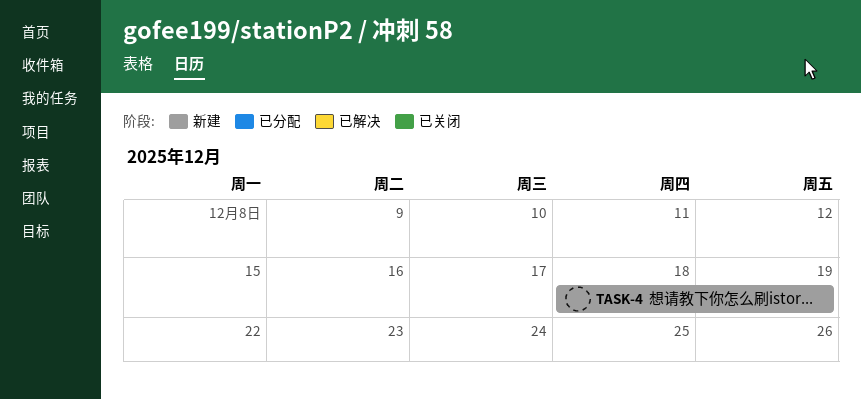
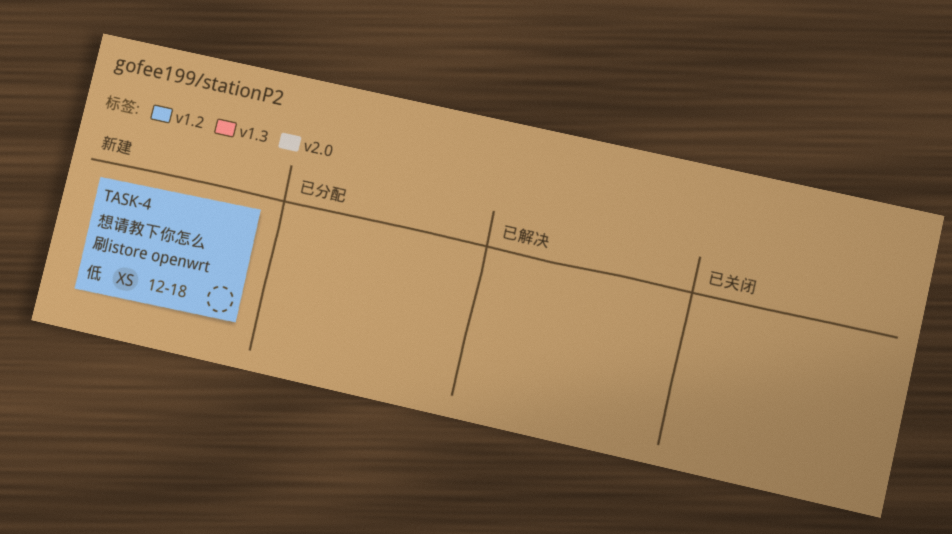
TASK-4, due: Dec 19 -> Dec 18

